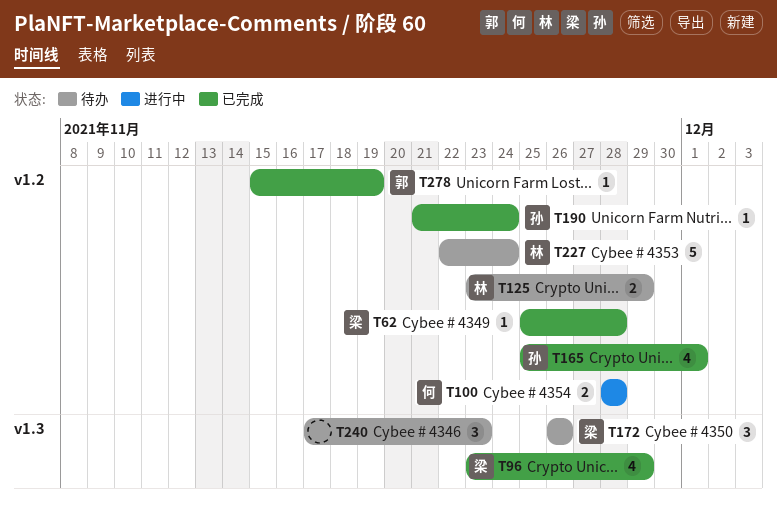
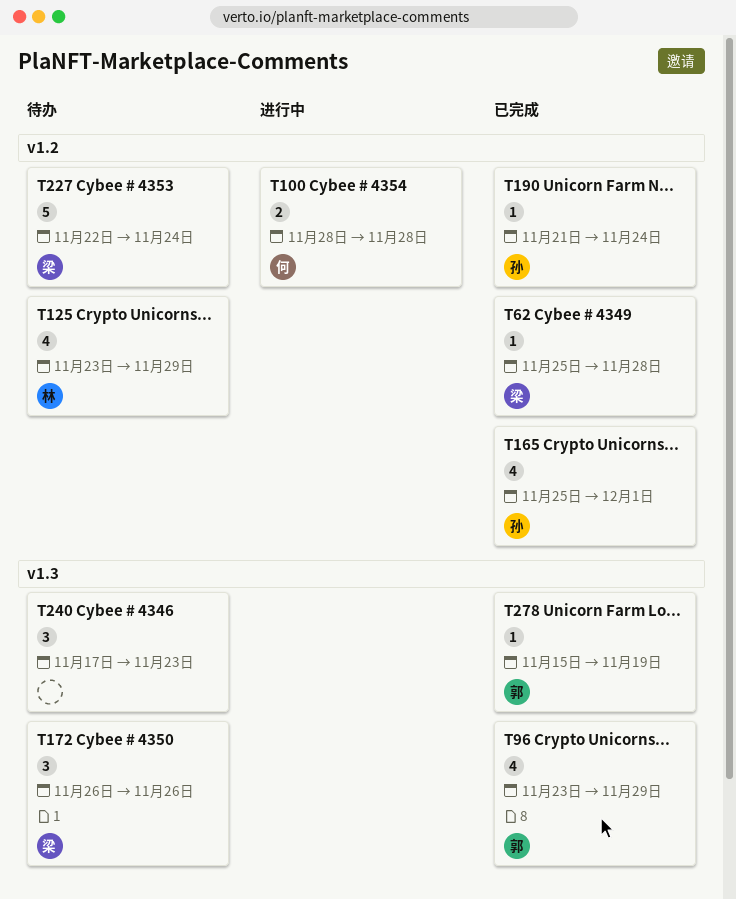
T96, owner: 梁 -> 郭
T125, estimate: 2 -> 4
T227, owner: 林 -> 梁
T278, label: v1.2 -> v1.3

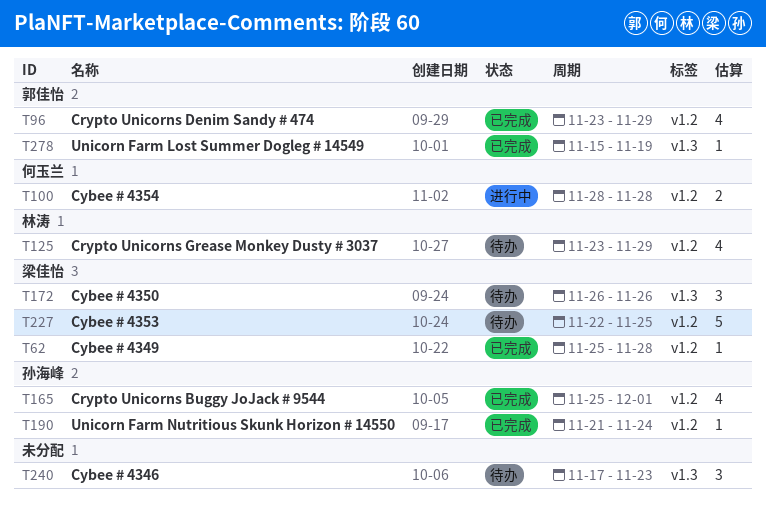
T96, label: v1.3 -> v1.2
T227, due: Nov 24 -> Nov 25

